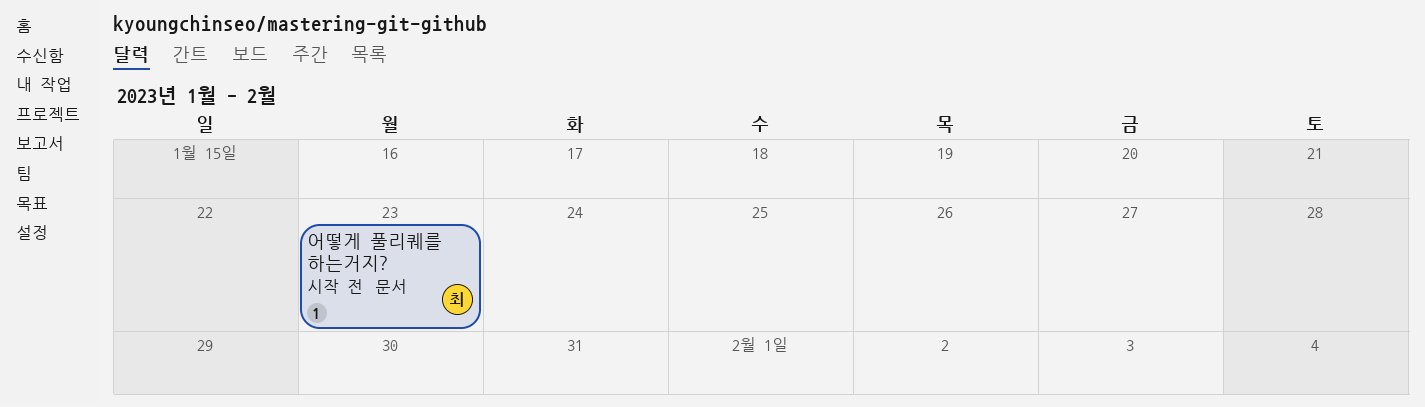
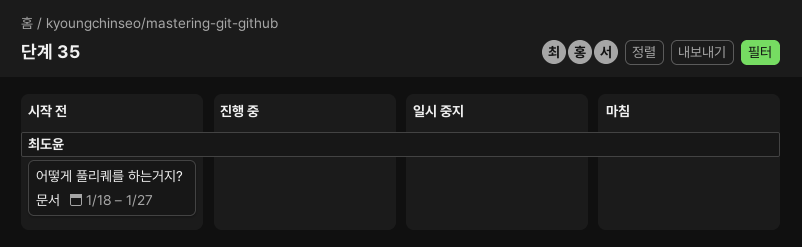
어떻게 풀리퀘를 하는거지?, due: Jan 23 -> Jan 27

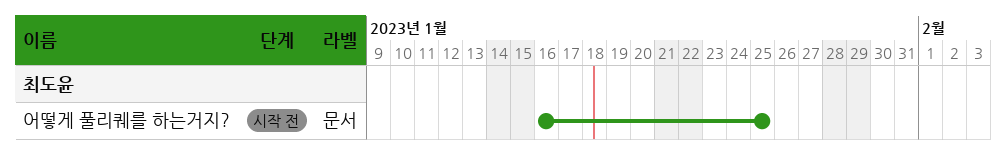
어떻게 풀리퀘를 하는거지?, start: Jan 18 -> Jan 16
어떻게 풀리퀘를 하는거지?, due: Jan 27 -> Jan 25

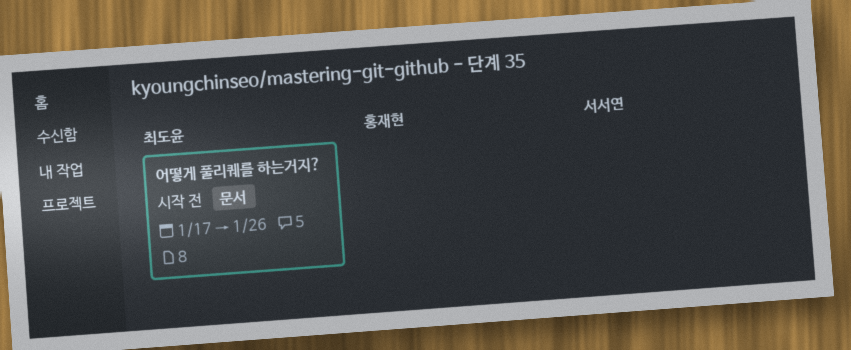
어떻게 풀리퀘를 하는거지?, start: Jan 16 -> Jan 17
어떻게 풀리퀘를 하는거지?, due: Jan 25 -> Jan 26

